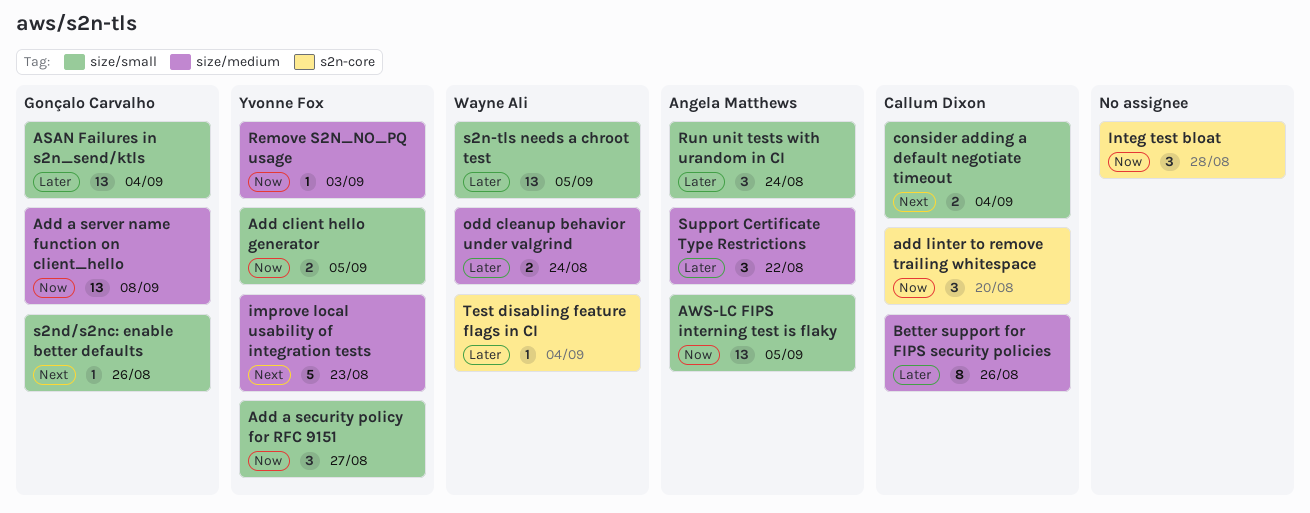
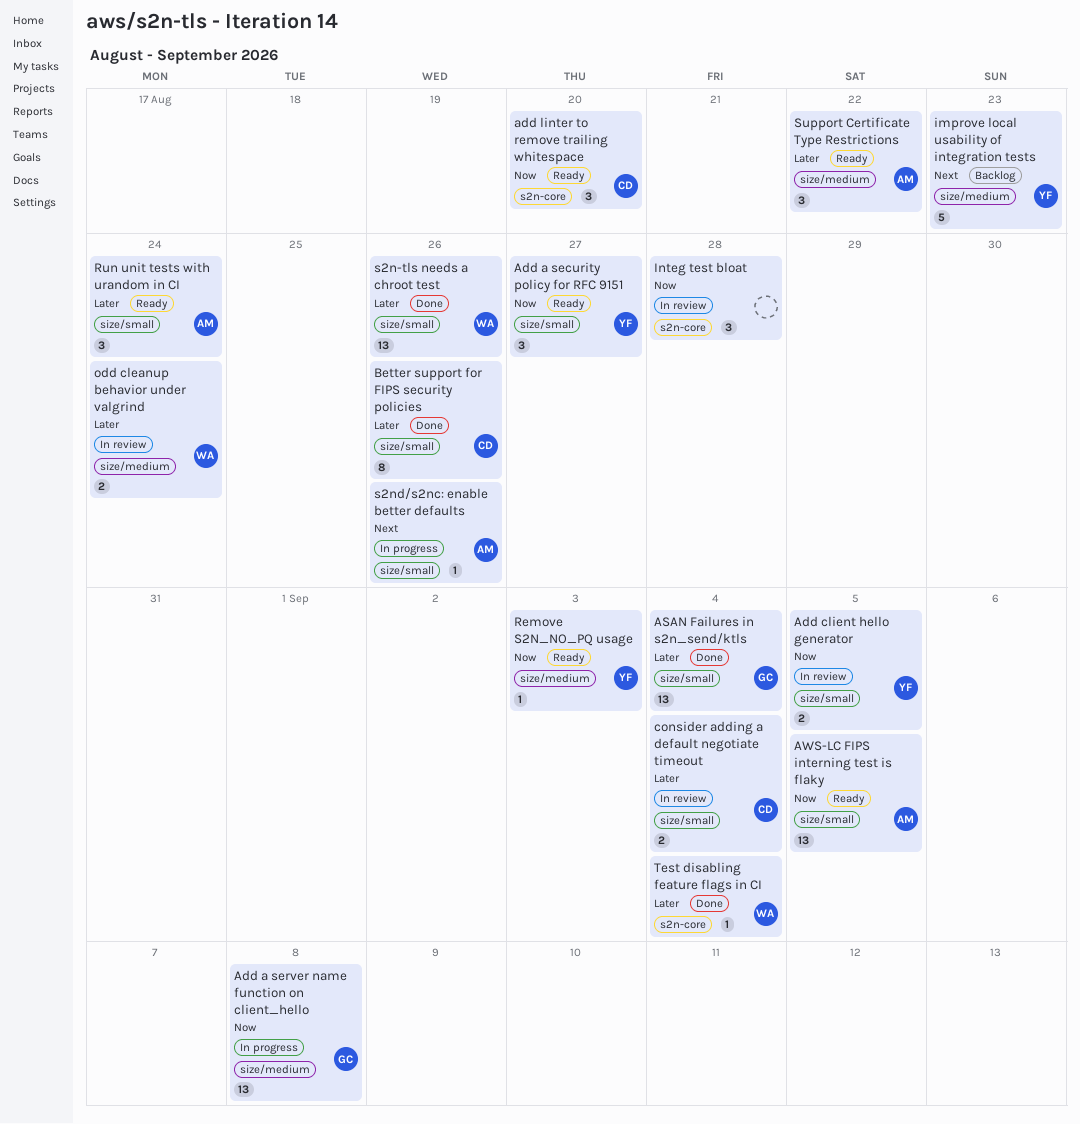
Better support for FIPS security policies, label: size/medium -> size/small
consider adding a default negotiate timeout, priority: Next -> Later
s2n-tls needs a chroot test, due: Sep 5 -> Aug 26
s2nd/s2nc: enable better defaults, owner: Gonçalo Carvalho -> Angela Matthews

